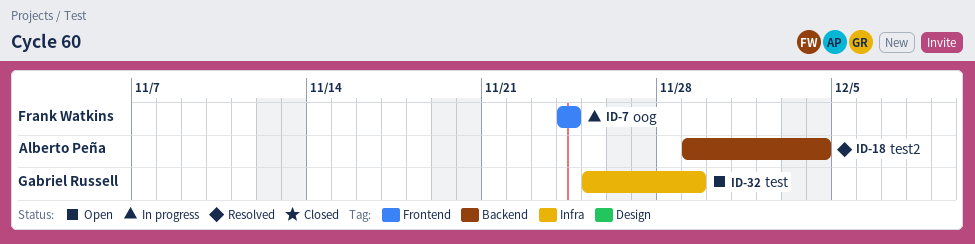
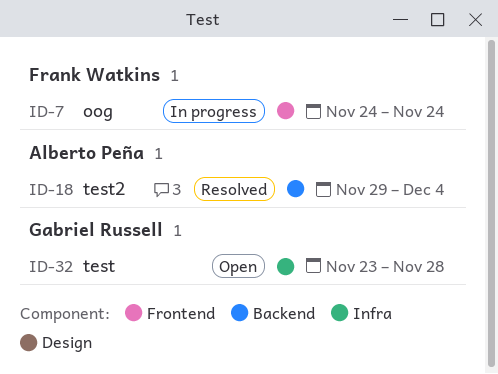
ID-32, start: Nov 25 -> Nov 23
ID-32, due: Nov 29 -> Nov 28

